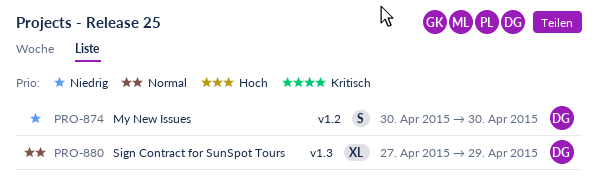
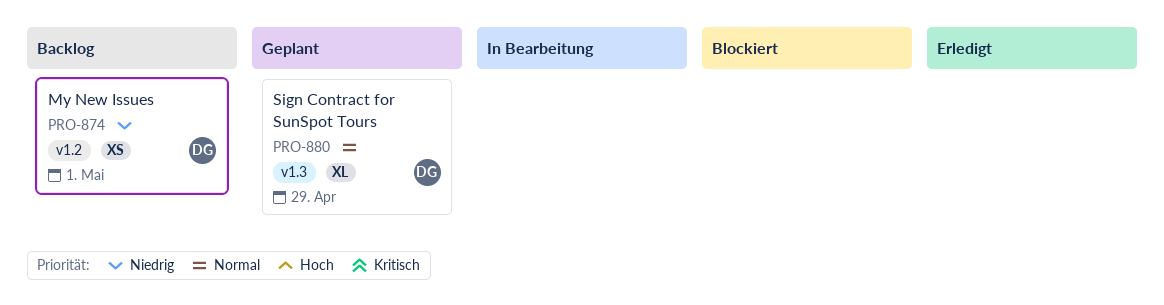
PRO-874, estimate: S -> XS
PRO-874, due: Apr 30 -> May 1

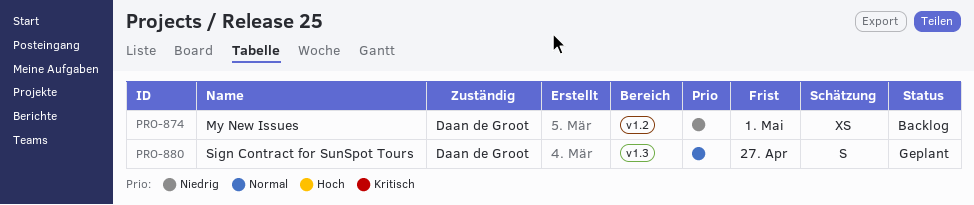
PRO-880, estimate: XL -> S
PRO-880, due: Apr 29 -> Apr 27

